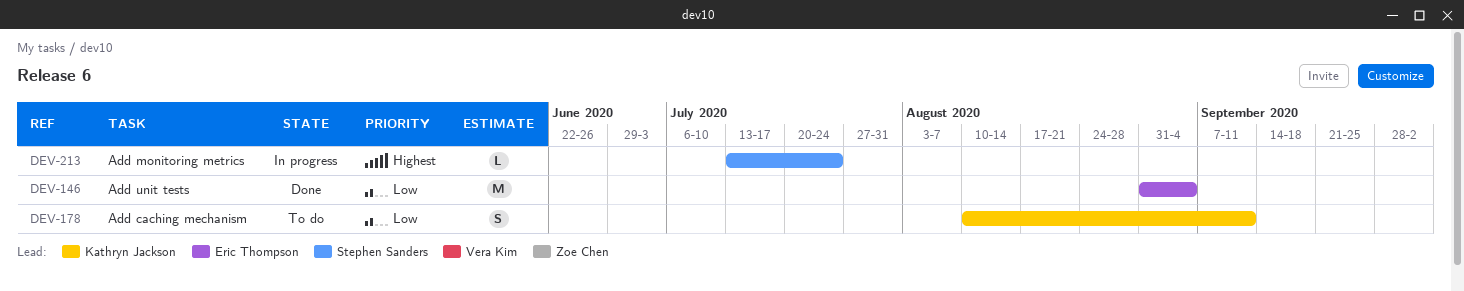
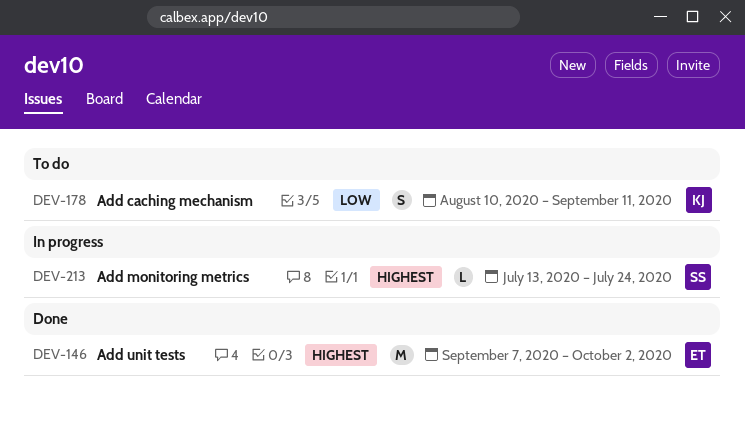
DEV-146, priority: Low -> Highest
DEV-146, start: Aug 31 -> Sep 7
DEV-146, due: Sep 4 -> Oct 2

